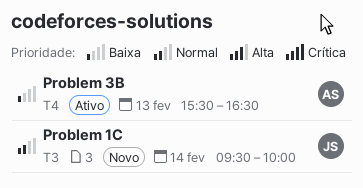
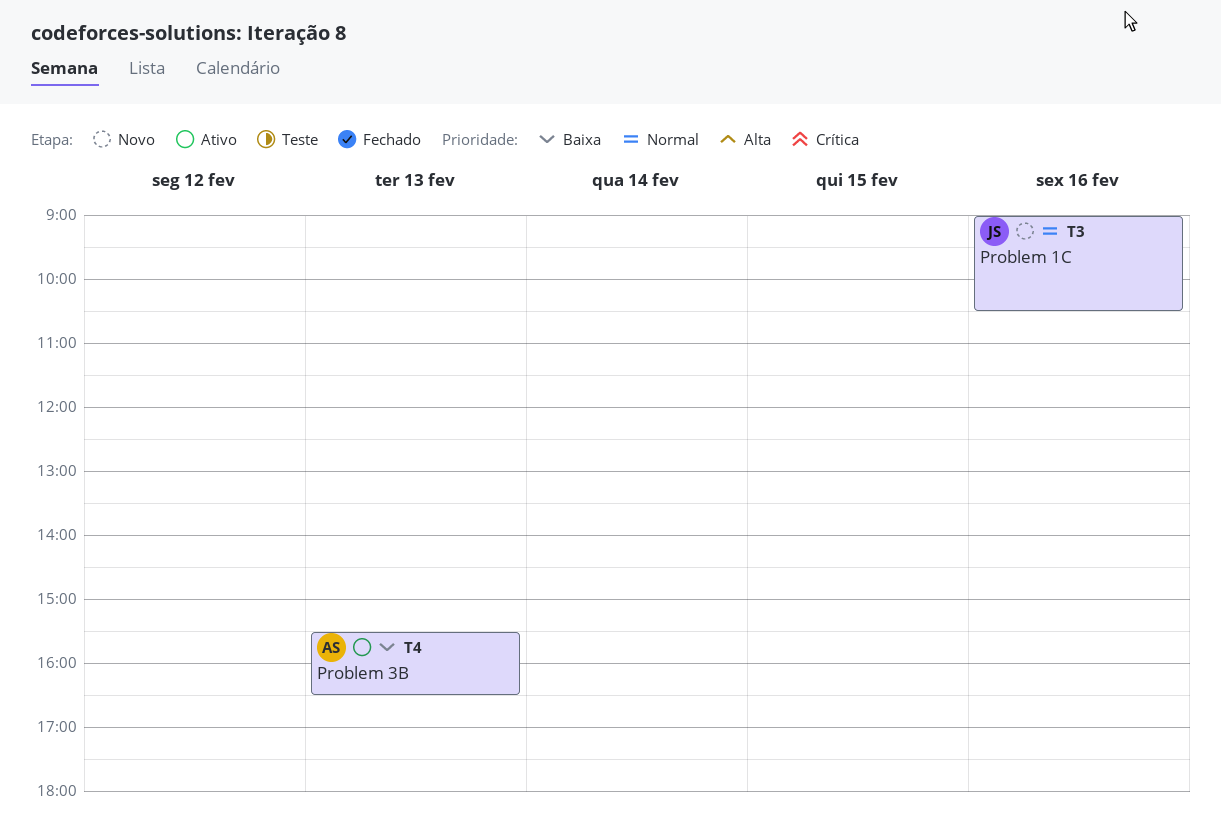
T3, day: Feb 14 -> Feb 16
T3, begins: 09:30 -> 09:00
T3, ends: 10:00 -> 10:30

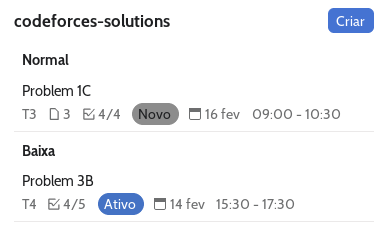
T4, day: Feb 13 -> Feb 14
T4, ends: 16:30 -> 17:30

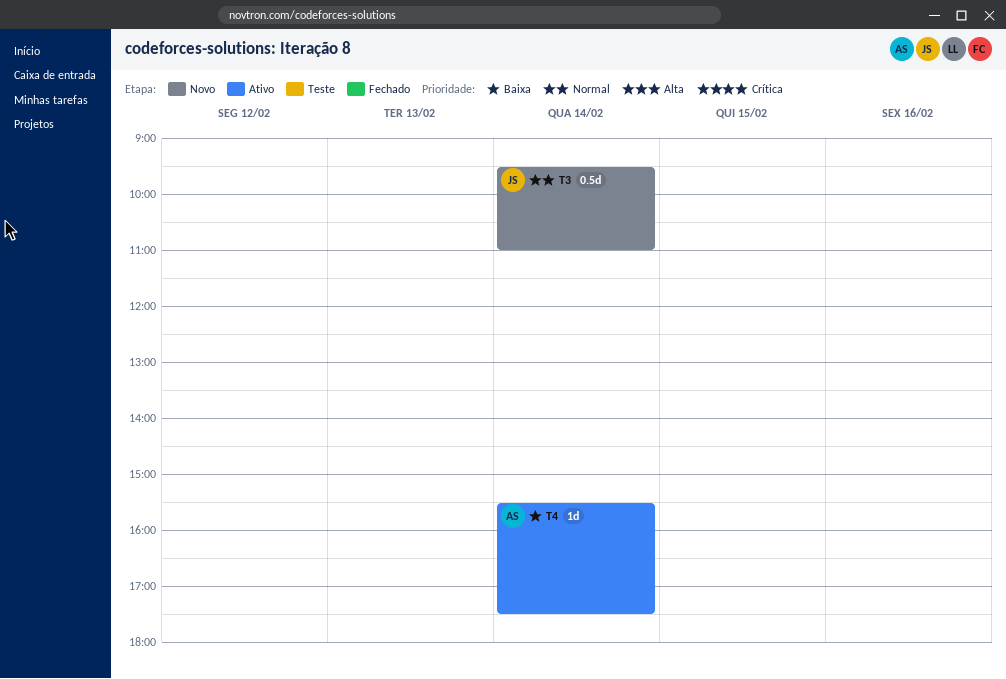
T3, day: Feb 16 -> Feb 14
T3, begins: 09:00 -> 09:30
T3, ends: 10:30 -> 11:00

